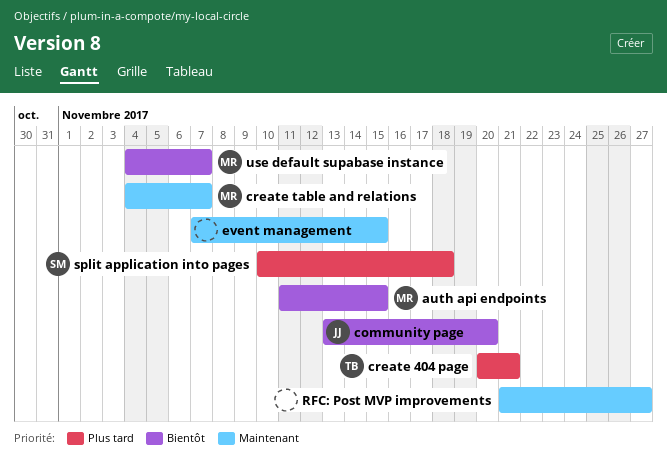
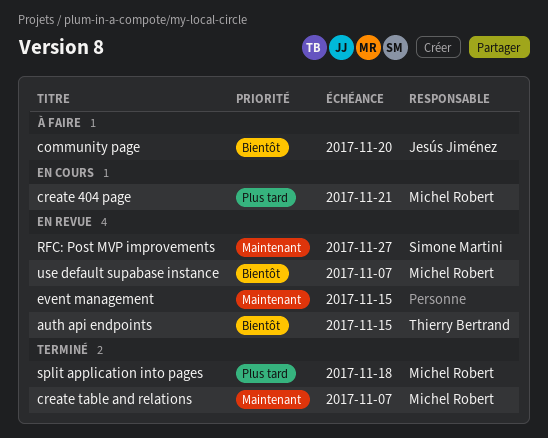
auth api endpoints, owner: Michel Robert -> Thierry Bertrand
create 404 page, owner: Thierry Bertrand -> Michel Robert
RFC: Post MVP improvements, owner: none -> Simone Martini
split application into pages, owner: Simone Martini -> Michel Robert

